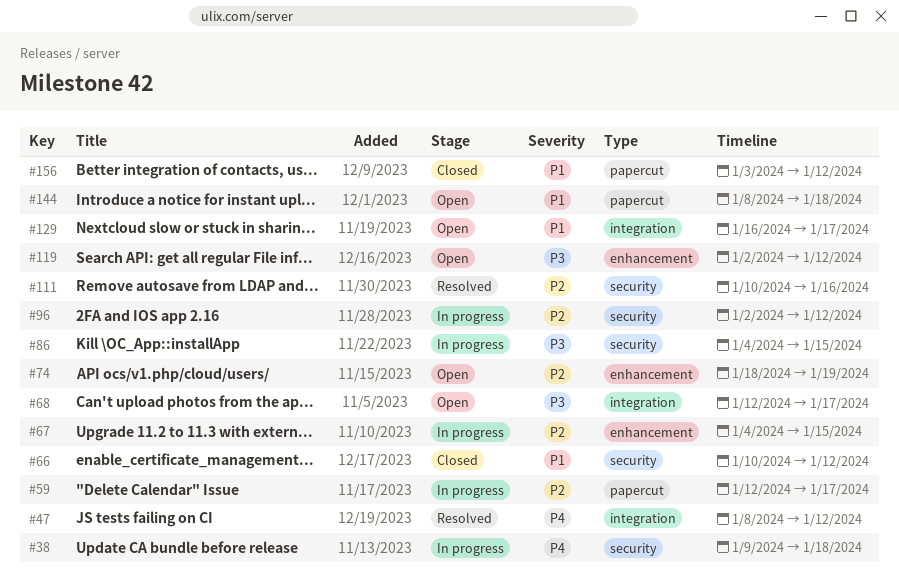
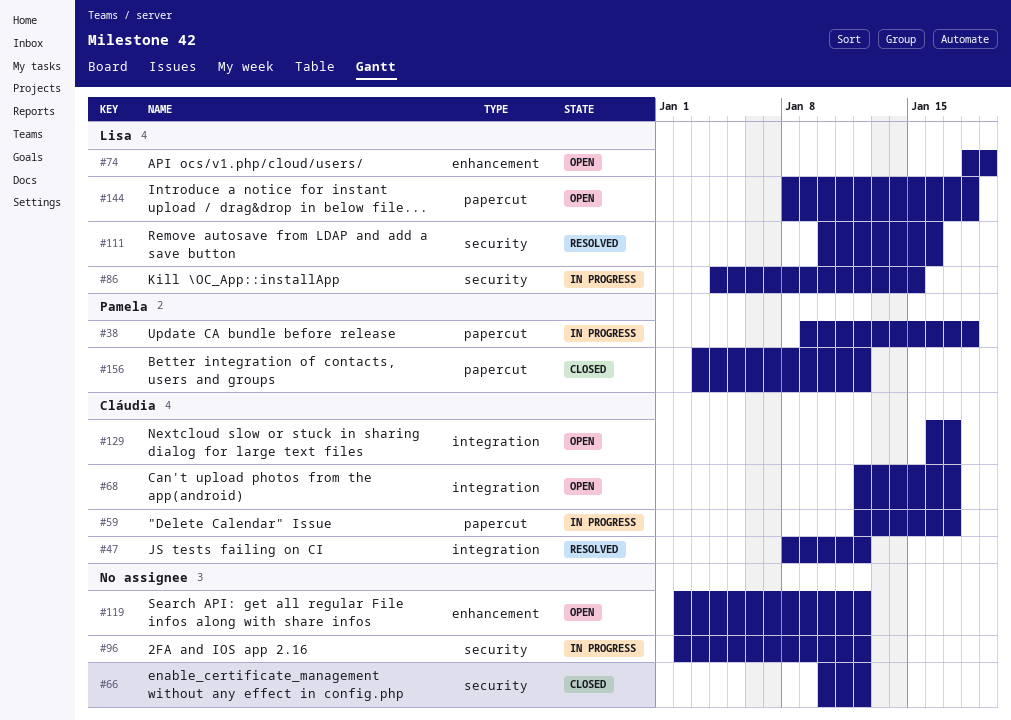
#38, label: security -> papercut
#67: present -> none

